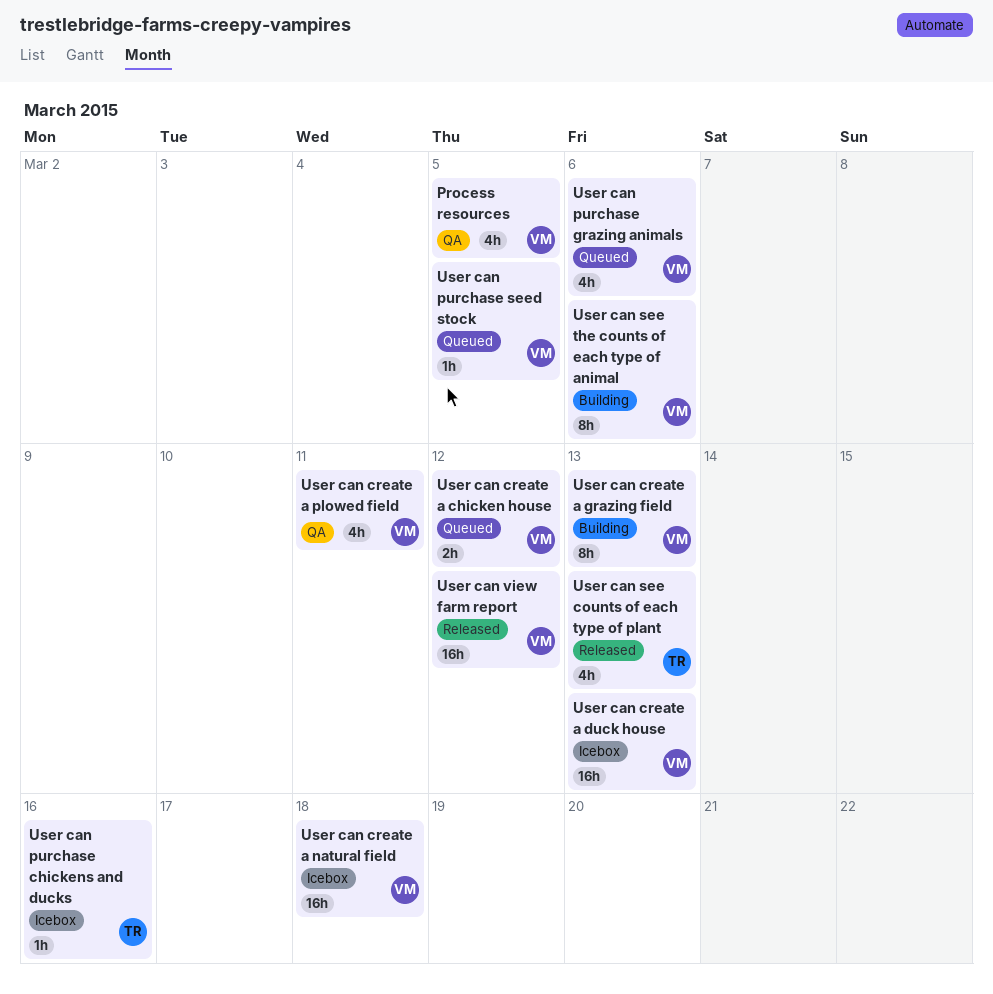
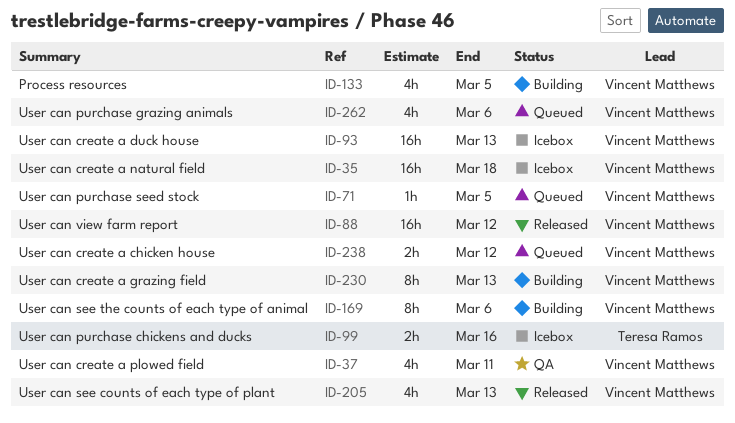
Process resources, status: QA -> Building
User can purchase chickens and ducks, estimate: 1h -> 2h
User can see counts of each type of plant, owner: Teresa Ramos -> Vincent Matthews

